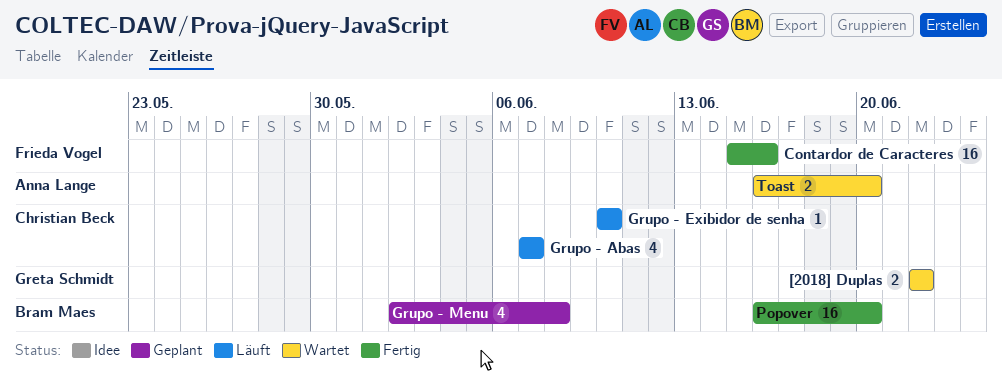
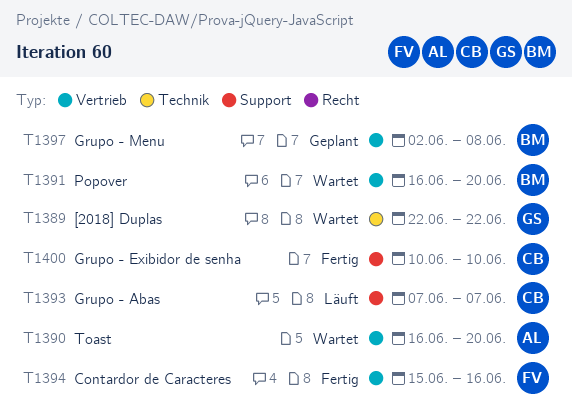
Grupo - Exibidor de senha, status: Läuft -> Fertig
Popover, status: Fertig -> Wartet

